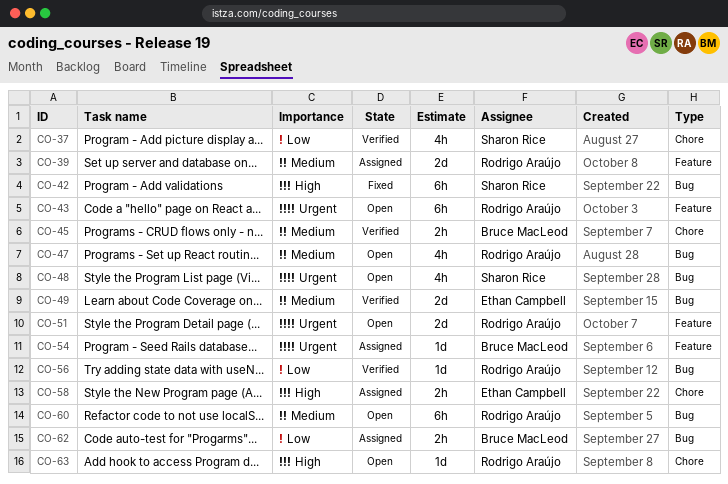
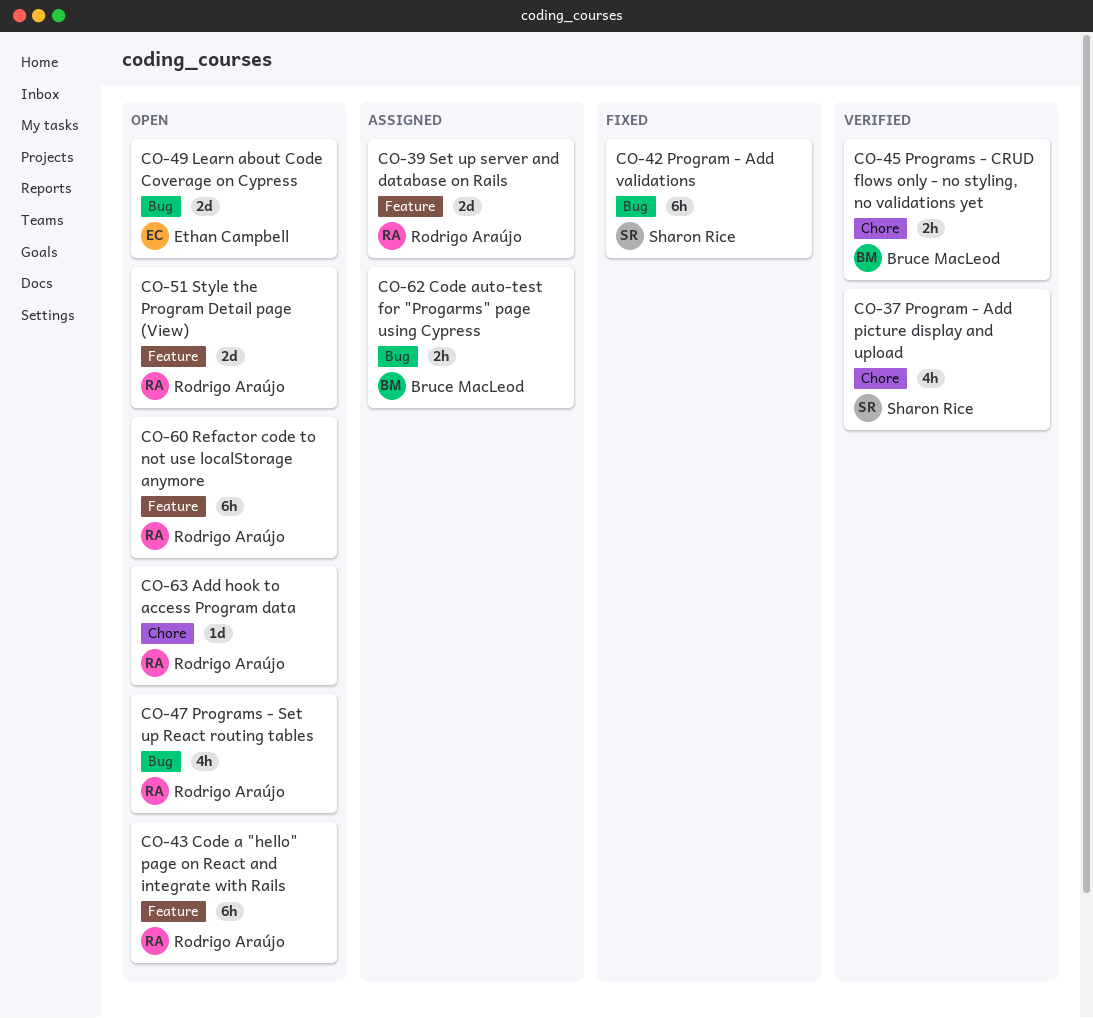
CO-48: present -> none
CO-49, status: Verified -> Open
CO-54: present -> none
CO-56: present -> none
CO-58: present -> none
CO-60, label: Bug -> Feature

